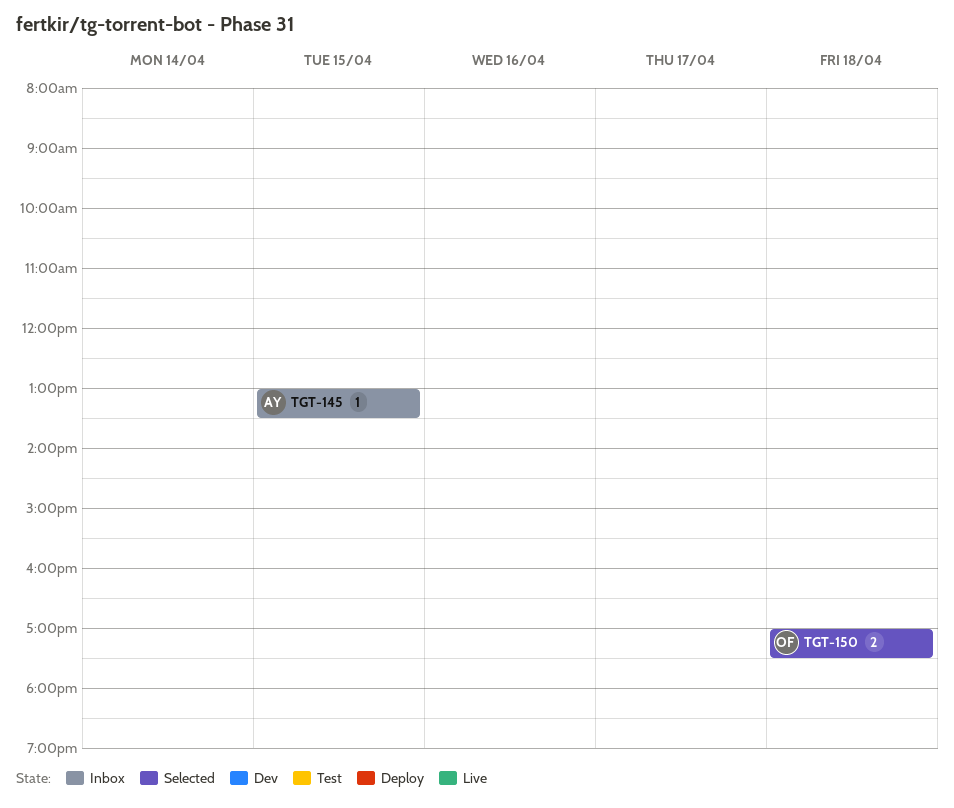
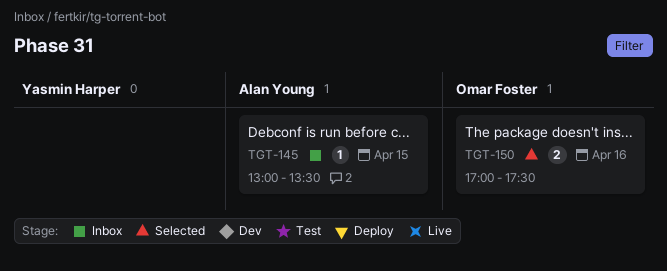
TGT-150, day: Apr 18 -> Apr 16

